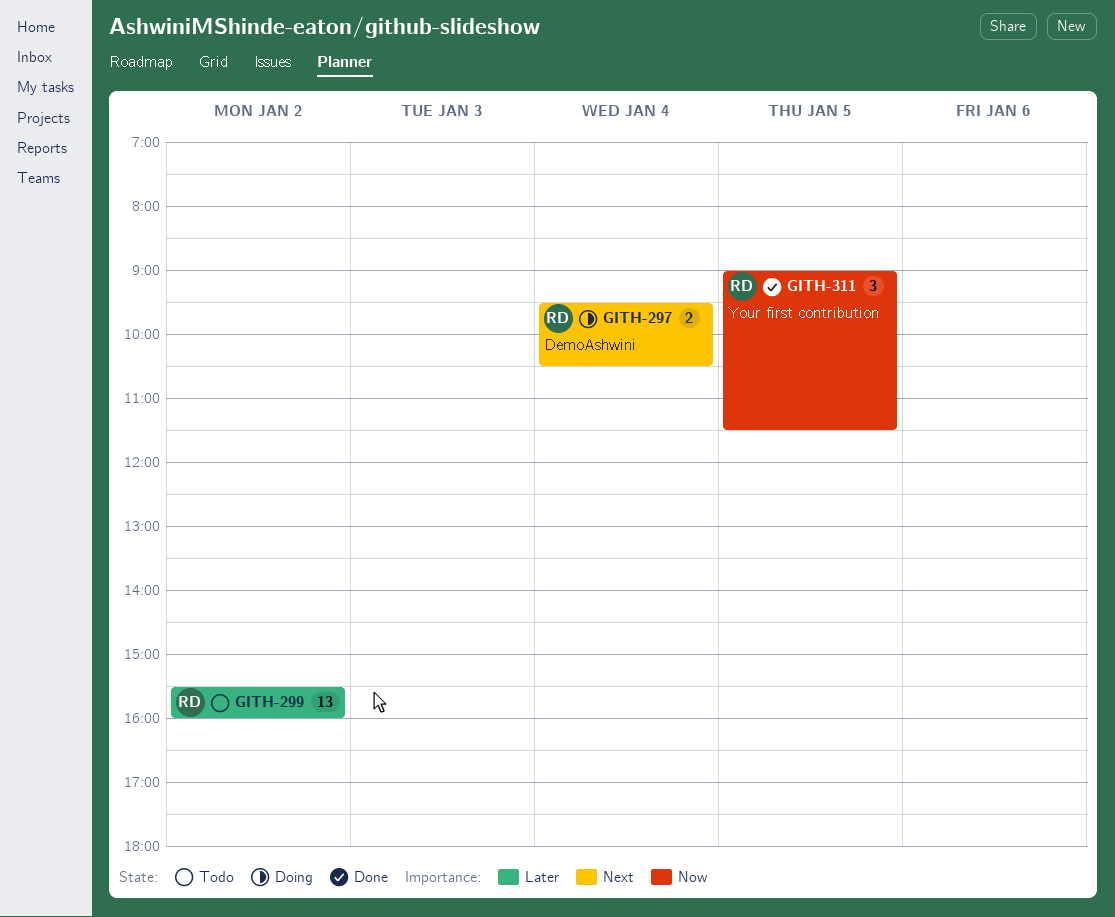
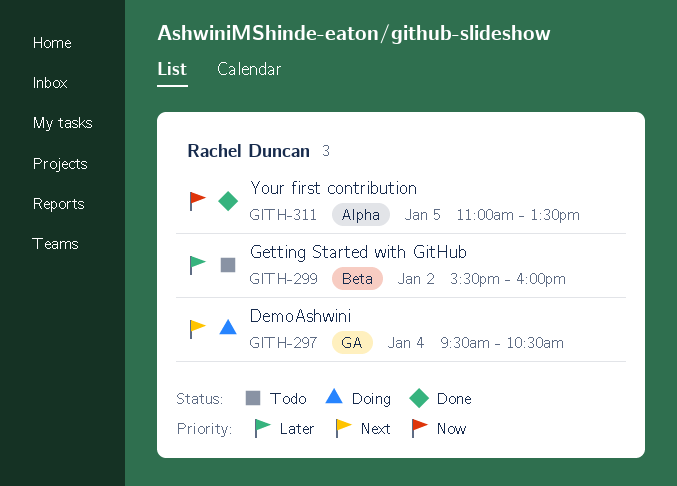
GITH-311, begins: 09:00 -> 11:00
GITH-311, ends: 11:30 -> 13:30

